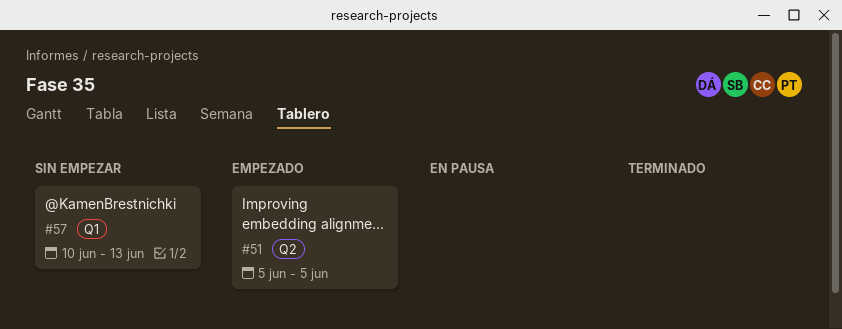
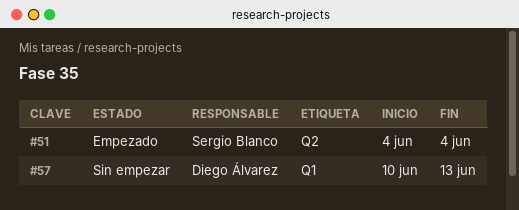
#51, start: Jun 5 -> Jun 4
#51, due: Jun 5 -> Jun 4

